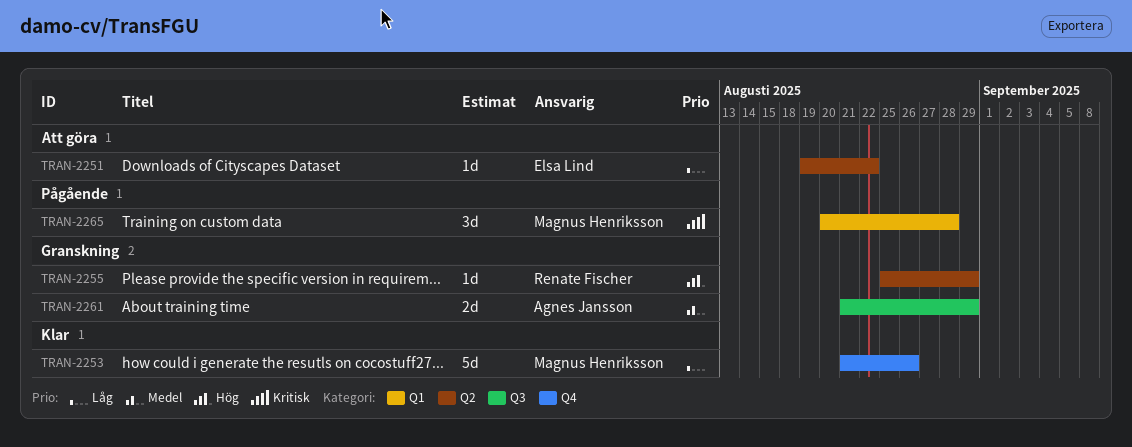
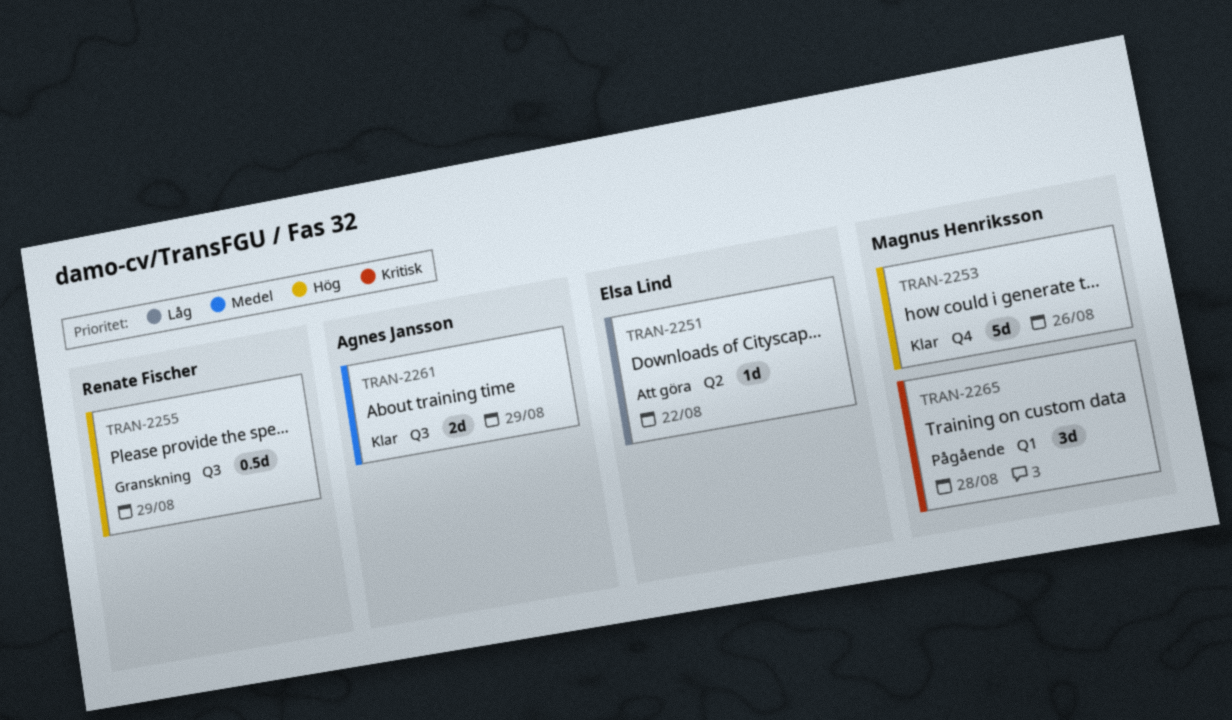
TRAN-2253, priority: Låg -> Hög
TRAN-2255, label: Q2 -> Q3
TRAN-2255, estimate: 1d -> 0.5d
TRAN-2261, status: Granskning -> Klar

